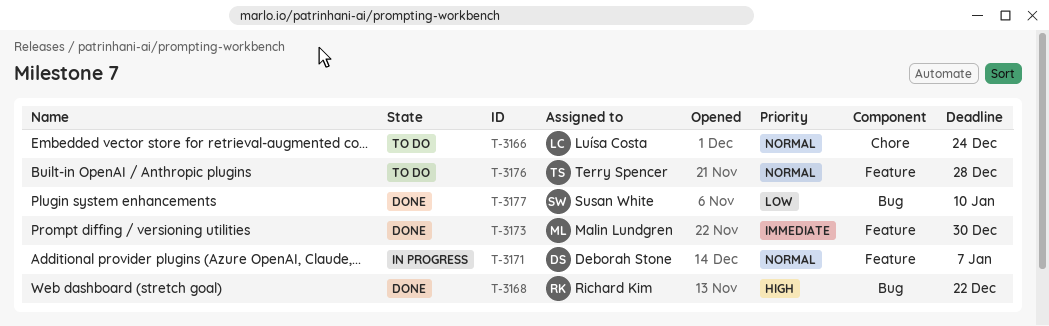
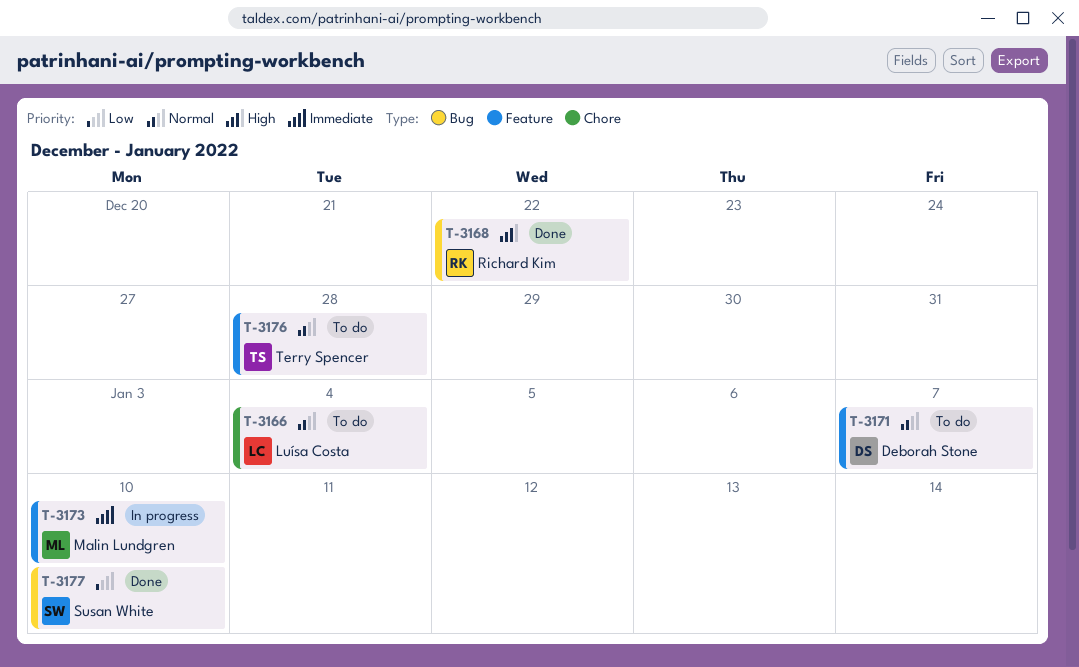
T-3166, due: Dec 24 -> Jan 4
T-3171, status: In progress -> To do
T-3173, status: Done -> In progress
T-3173, due: Dec 30 -> Jan 10

